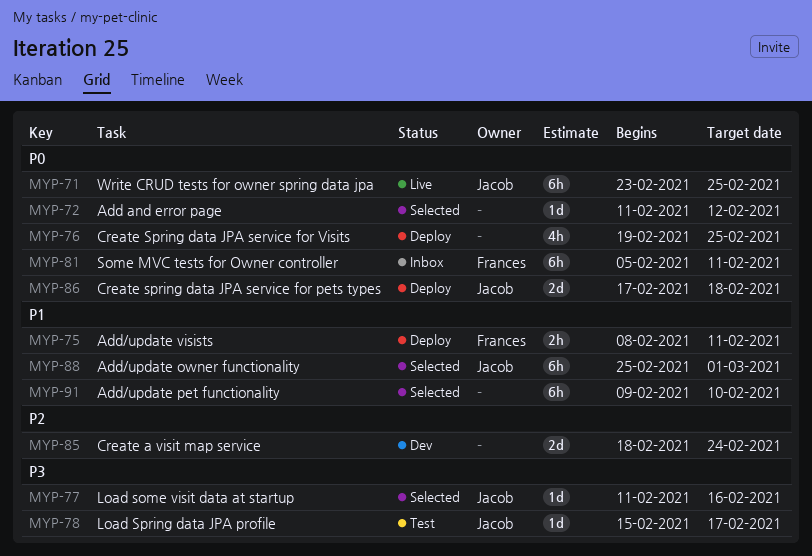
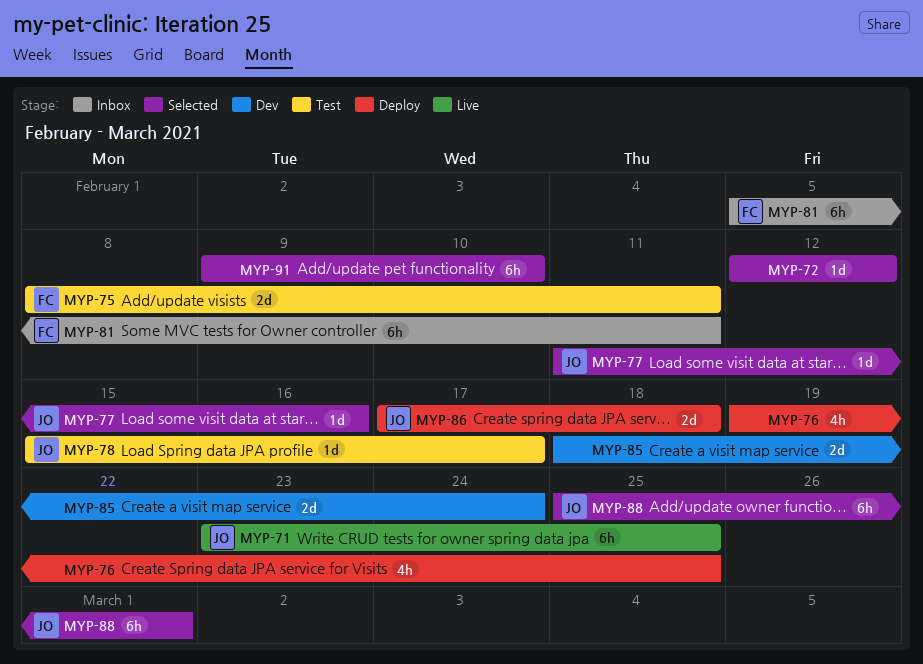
MYP-72, start: Feb 11 -> Feb 12
MYP-75, status: Deploy -> Test
MYP-75, estimate: 2h -> 2d

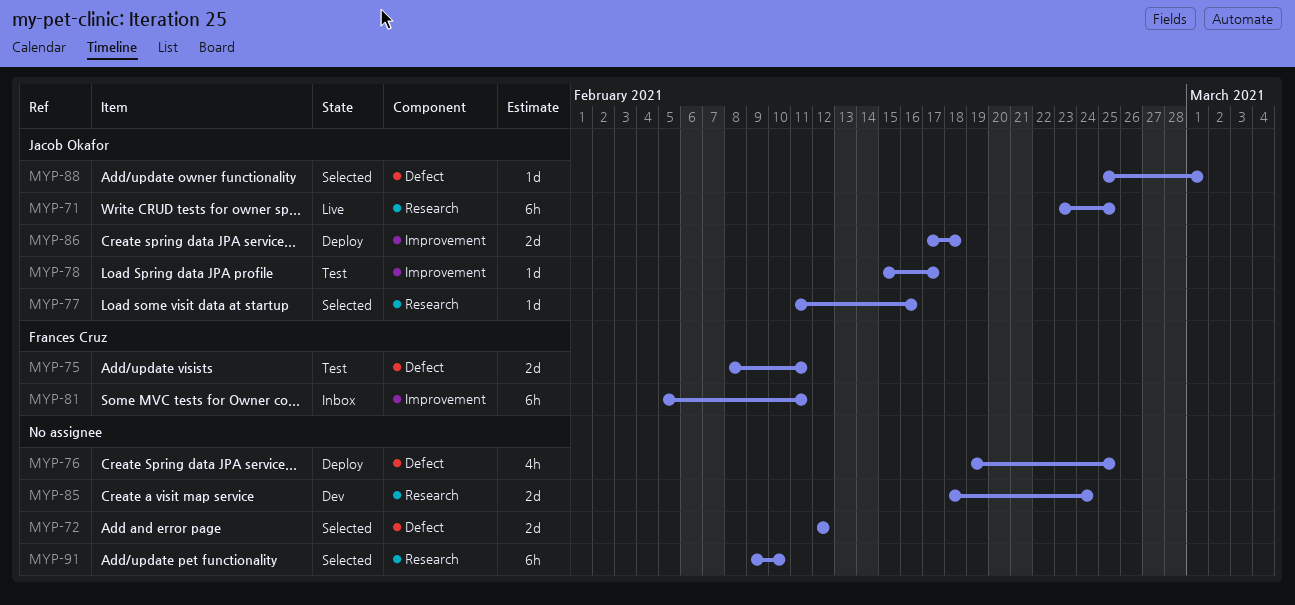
MYP-72, estimate: 1d -> 2d
MYP-88, estimate: 6h -> 1d

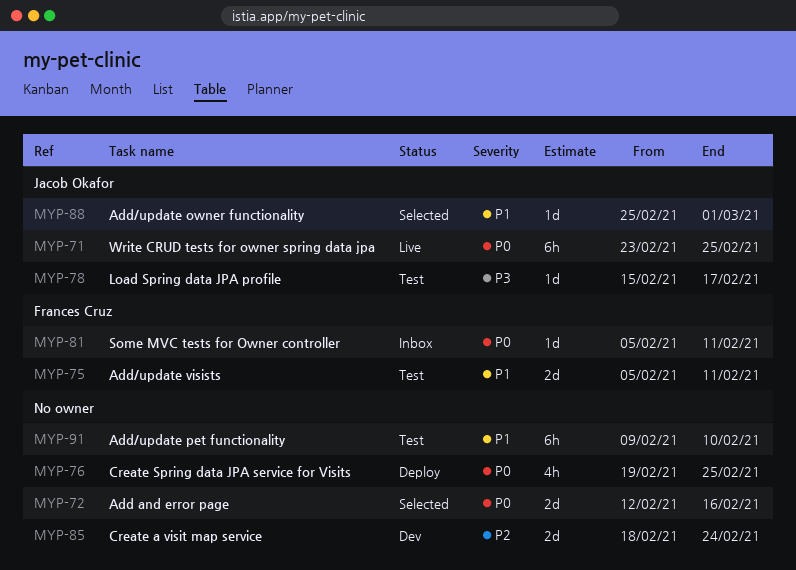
MYP-72, due: Feb 12 -> Feb 16
MYP-75, start: Feb 8 -> Feb 5
MYP-77: present -> none
MYP-81, estimate: 6h -> 1d
MYP-86: present -> none
MYP-91, status: Selected -> Test

